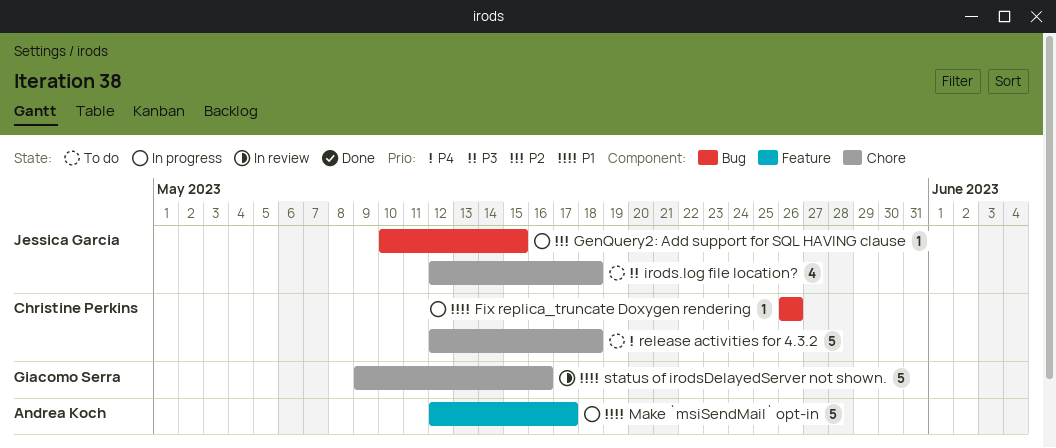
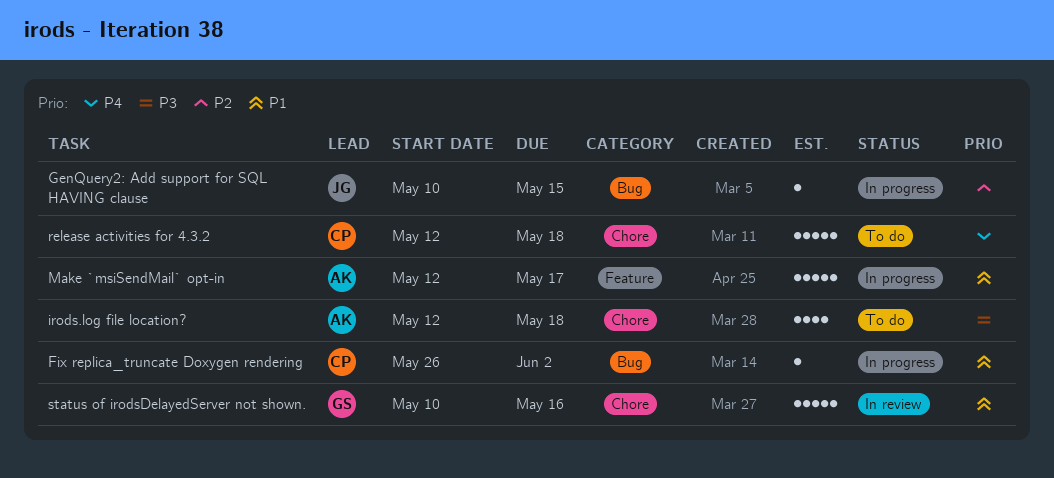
Fix replica_truncate Doxygen rendering, due: May 26 -> Jun 2
irods.log file location?, owner: Jessica Garcia -> Andrea Koch
status of irodsDelayedServer not shown., start: May 9 -> May 10

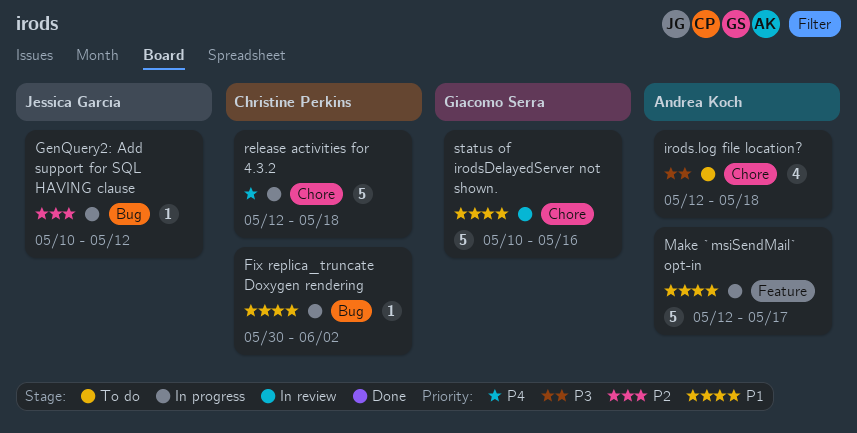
Fix replica_truncate Doxygen rendering, start: May 26 -> May 30
GenQuery2: Add support for SQL HAVING clause, due: May 15 -> May 12
release activities for 4.3.2, status: To do -> In progress

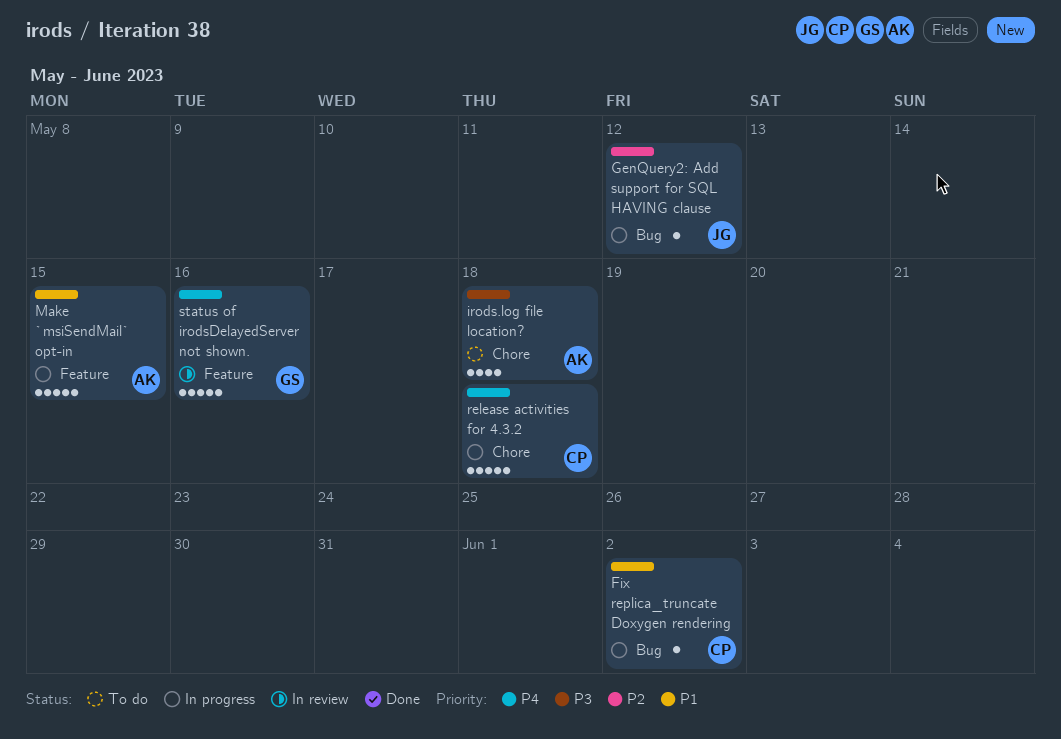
Make `msiSendMail` opt-in, due: May 17 -> May 15
status of irodsDelayedServer not shown., priority: P1 -> P4
status of irodsDelayedServer not shown., label: Chore -> Feature

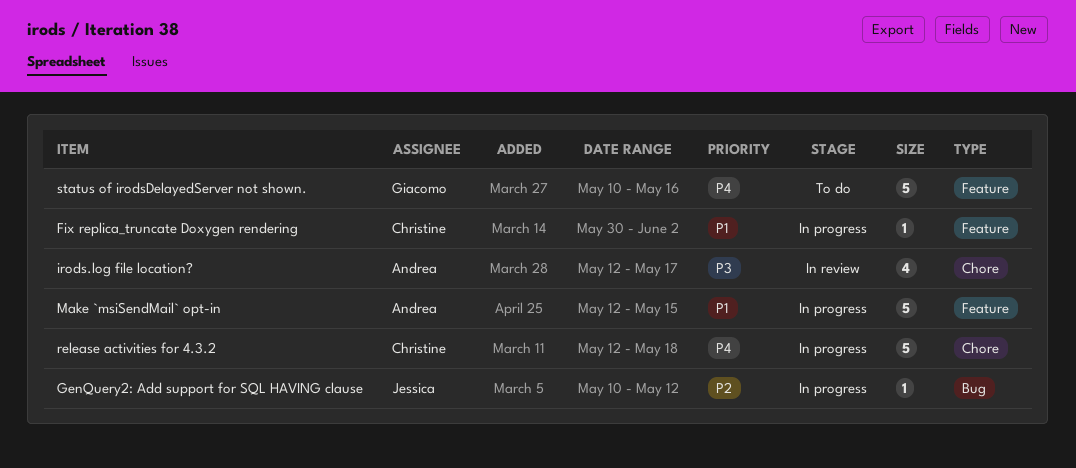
Fix replica_truncate Doxygen rendering, label: Bug -> Feature
irods.log file location?, status: To do -> In review
irods.log file location?, due: May 18 -> May 17
status of irodsDelayedServer not shown., status: In review -> To do

